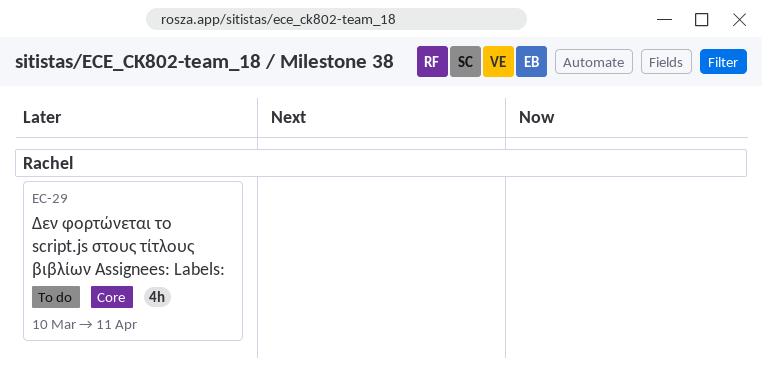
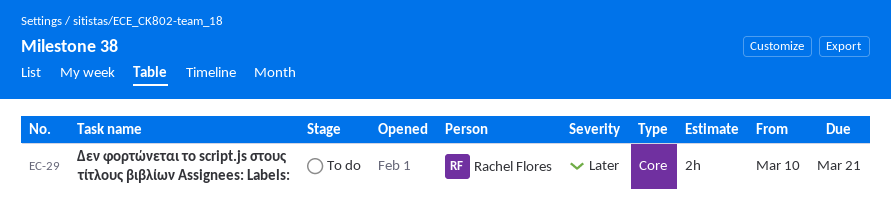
EC-29, estimate: 4h -> 2h
EC-29, due: Apr 11 -> Mar 21

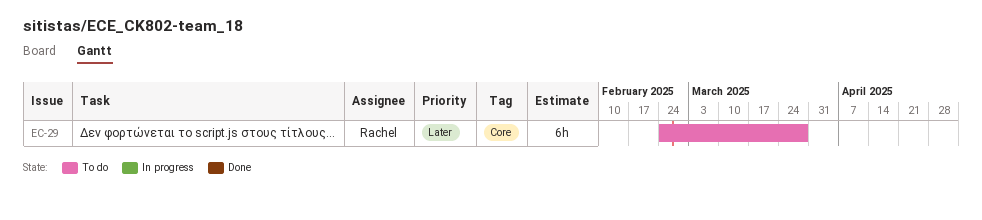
EC-29, estimate: 2h -> 6h
EC-29, start: Mar 10 -> Feb 24
EC-29, due: Mar 21 -> Mar 28

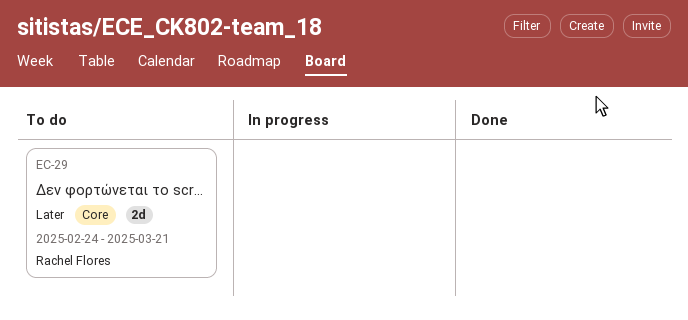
EC-29, estimate: 6h -> 2d
EC-29, due: Mar 28 -> Mar 21

